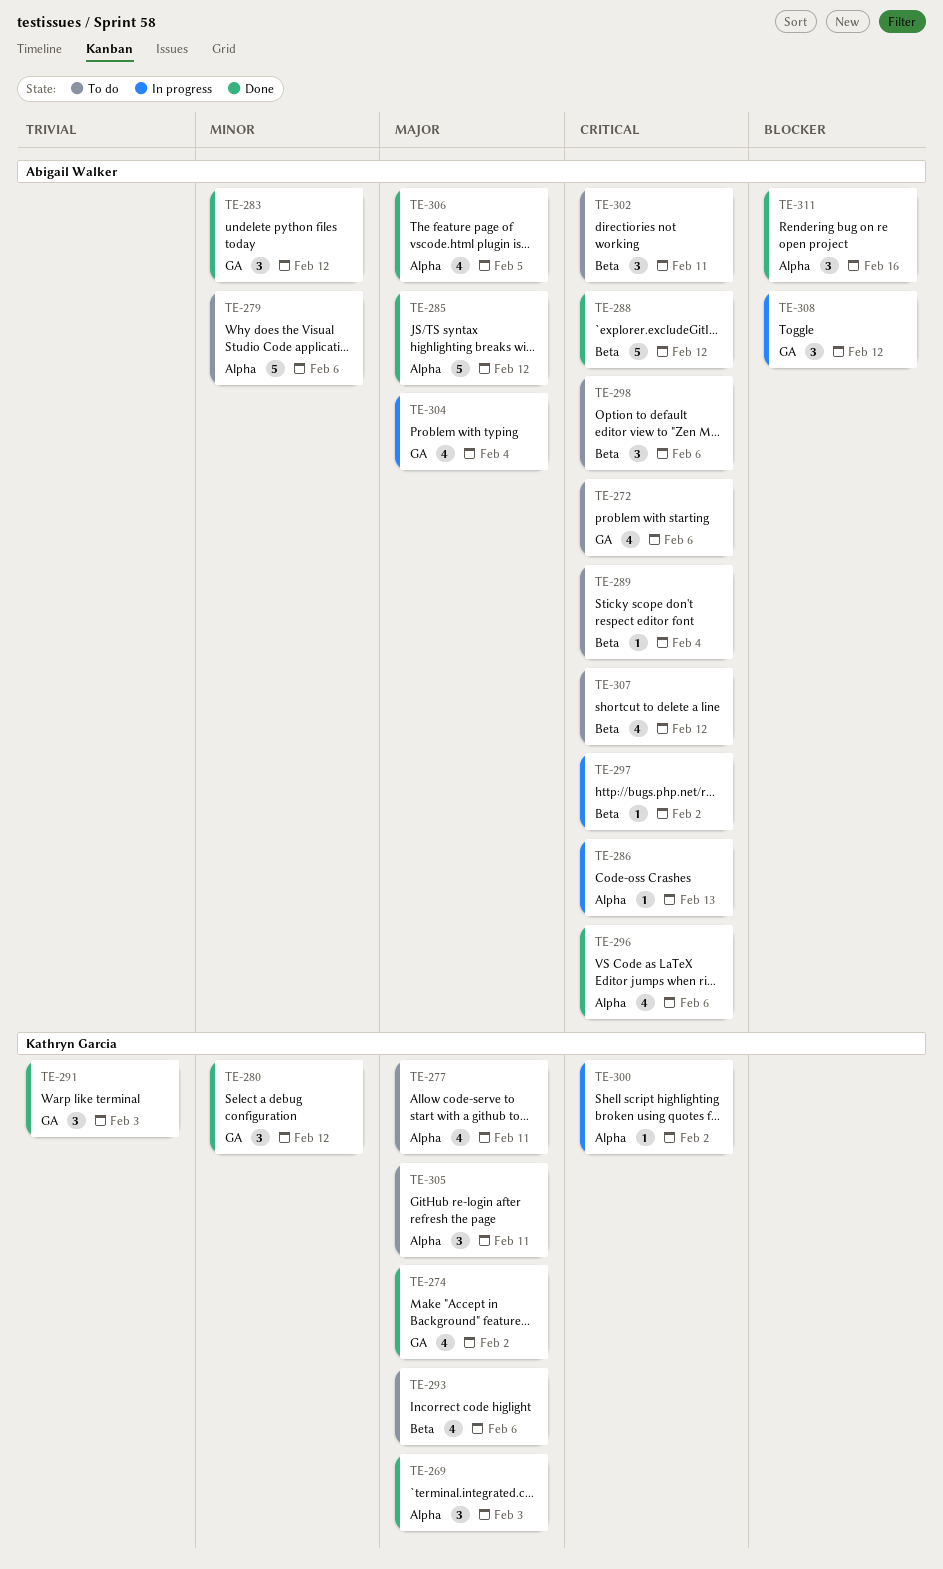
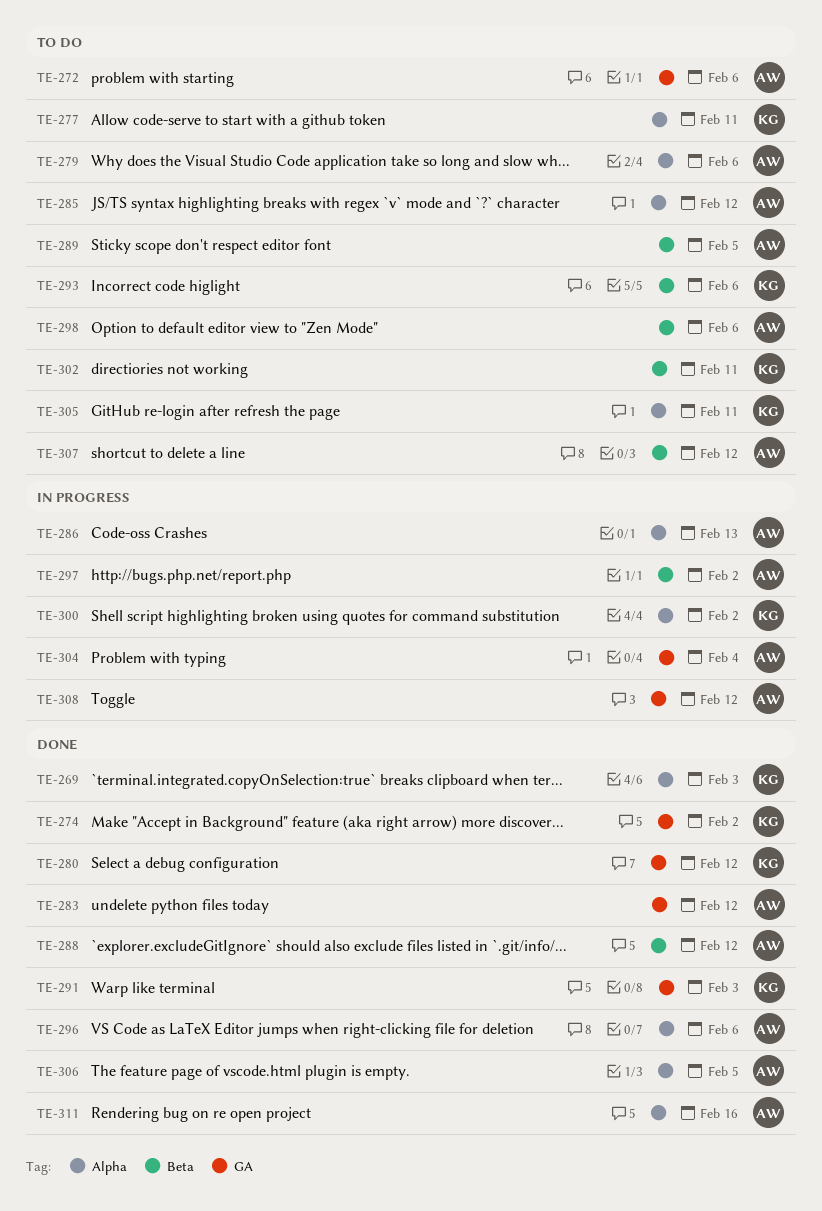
TE-285, status: Done -> To do
TE-289, due: Feb 4 -> Feb 5
TE-302, owner: Abigail Walker -> Kathryn Garcia

